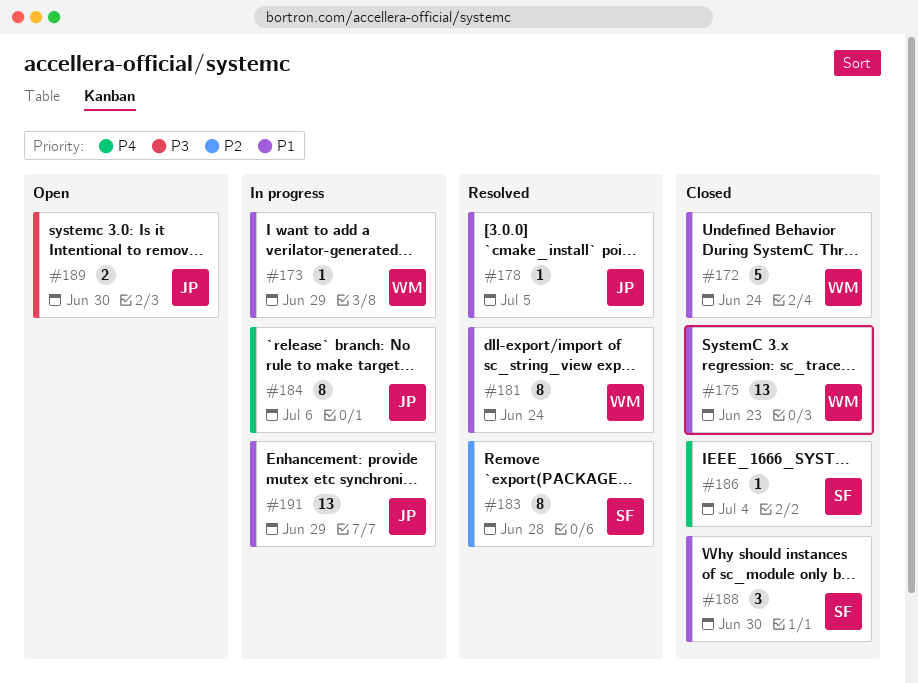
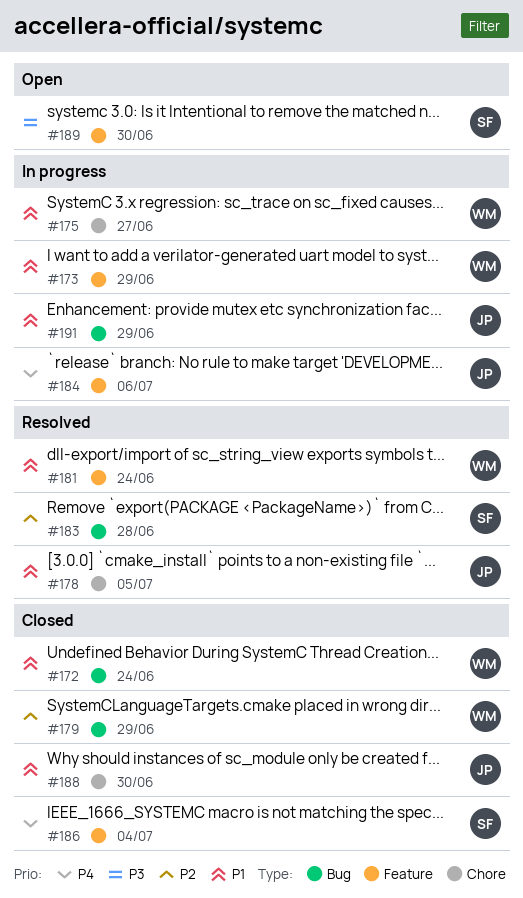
#175, status: Closed -> In progress
#175, due: Jun 23 -> Jun 27
#179: none -> present
#188, owner: SF -> JP
#189, owner: JP -> SF

